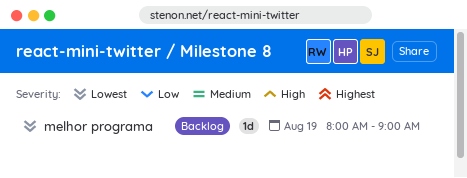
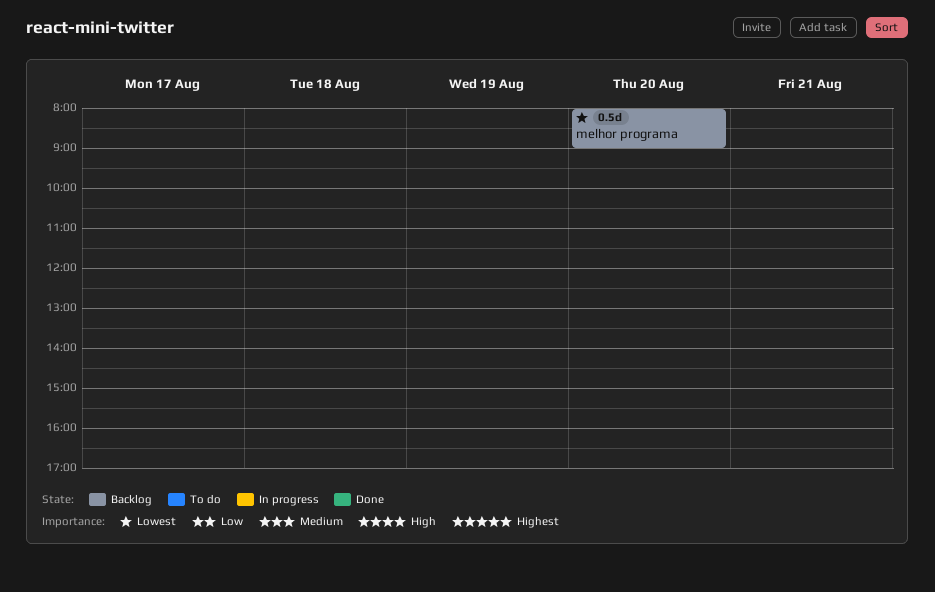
melhor programa, estimate: 1d -> 0.5d
melhor programa, day: Aug 19 -> Aug 20

